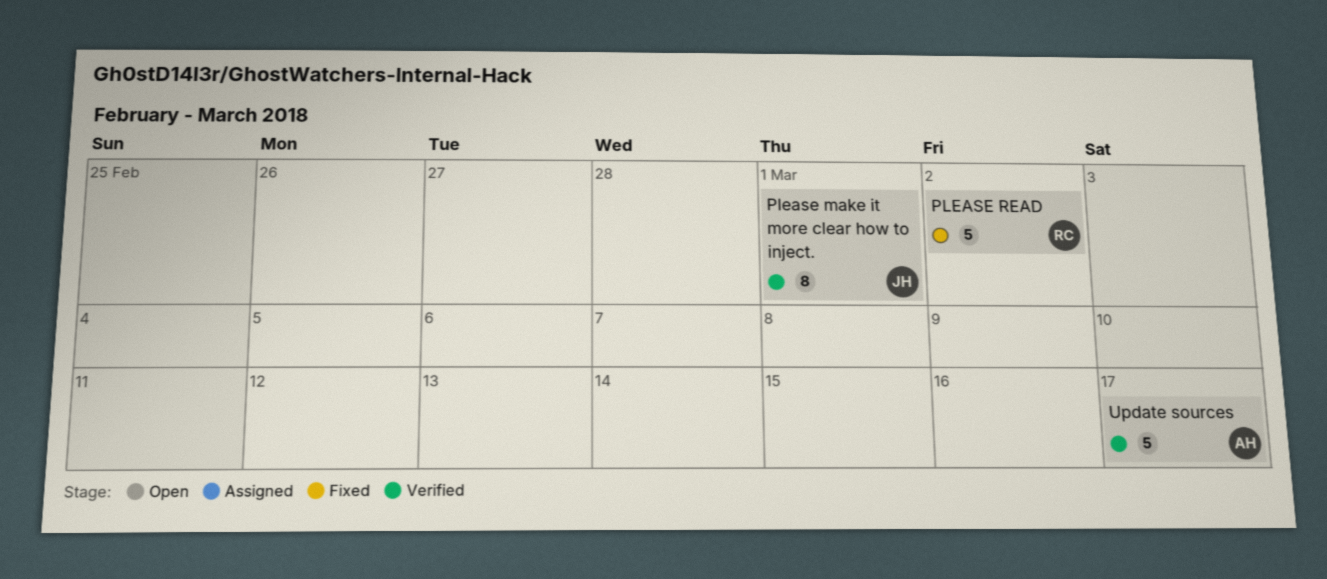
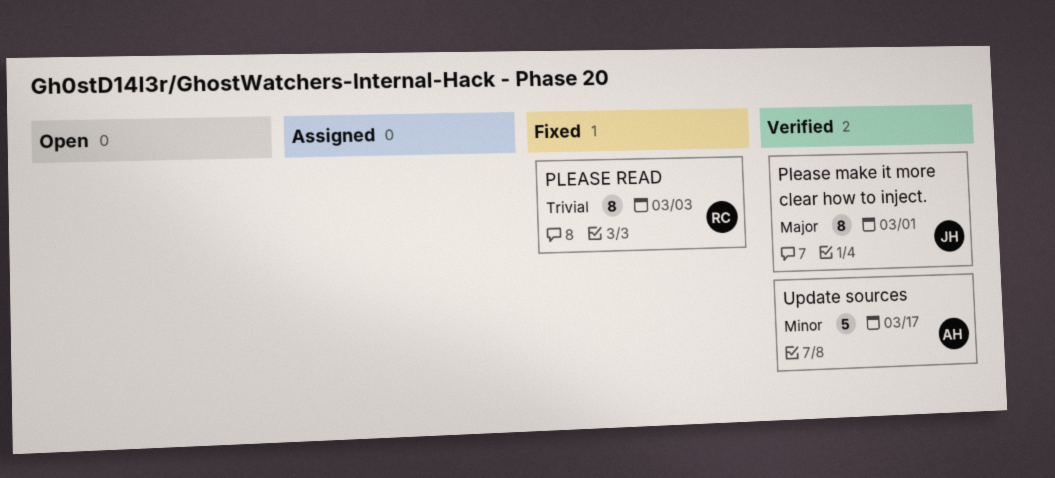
PLEASE READ, estimate: 5 -> 8
PLEASE READ, due: Mar 2 -> Mar 3

